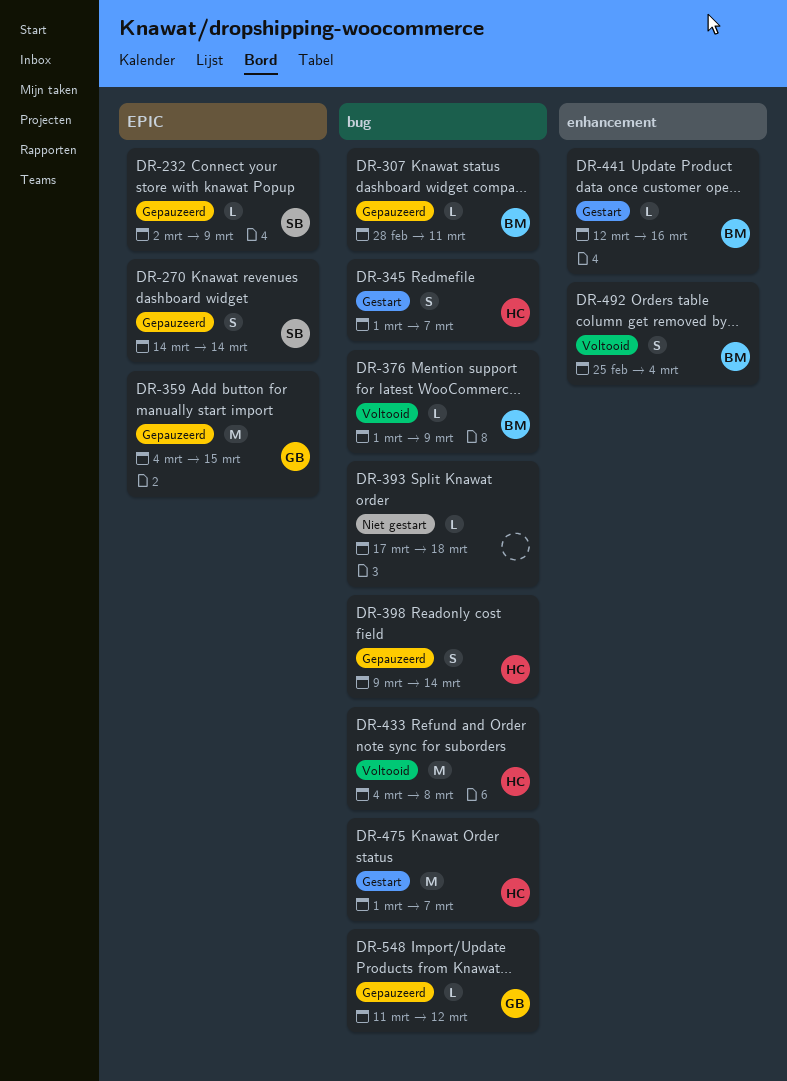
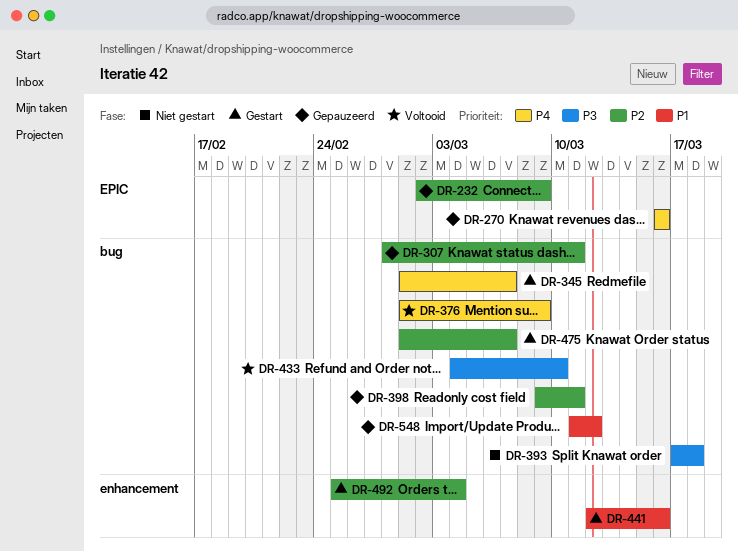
DR-270, start: Mar 14 -> Mar 16
DR-270, due: Mar 14 -> Mar 16
DR-359: present -> none
DR-398, due: Mar 14 -> Mar 11
DR-433, due: Mar 8 -> Mar 10
DR-492, status: Voltooid -> Gestart

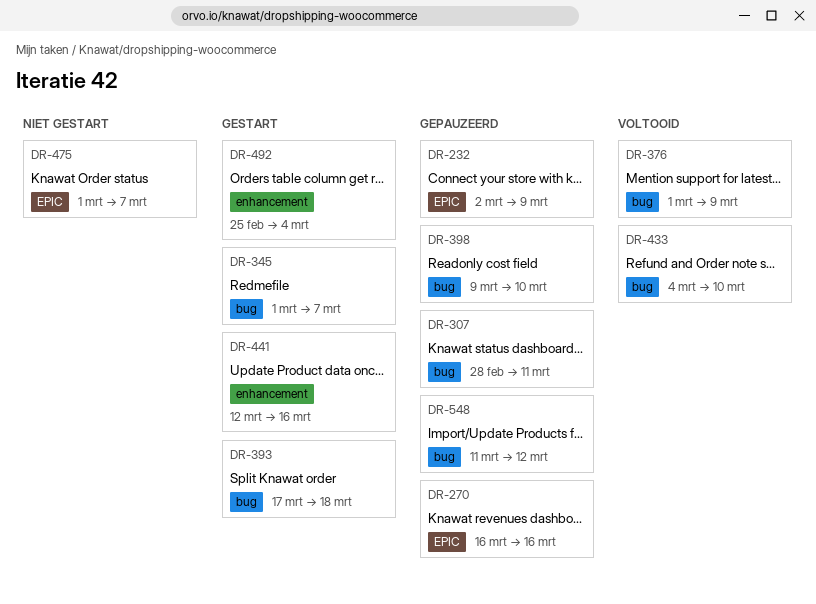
DR-393, status: Niet gestart -> Gestart
DR-398, due: Mar 11 -> Mar 10
DR-475, status: Gestart -> Niet gestart
DR-475, label: bug -> EPIC

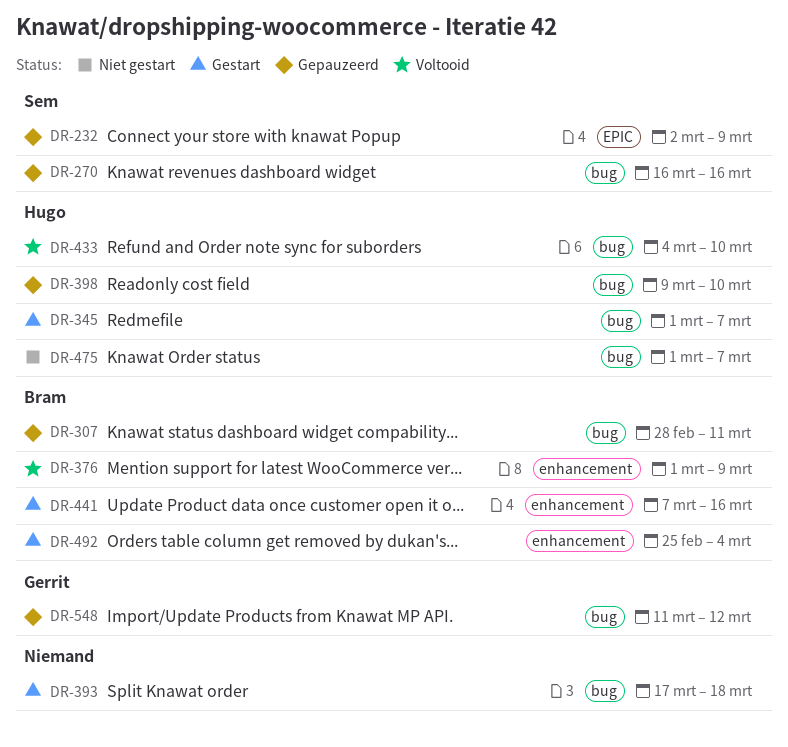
DR-270, label: EPIC -> bug
DR-376, label: bug -> enhancement
DR-441, start: Mar 12 -> Mar 7
DR-475, label: EPIC -> bug

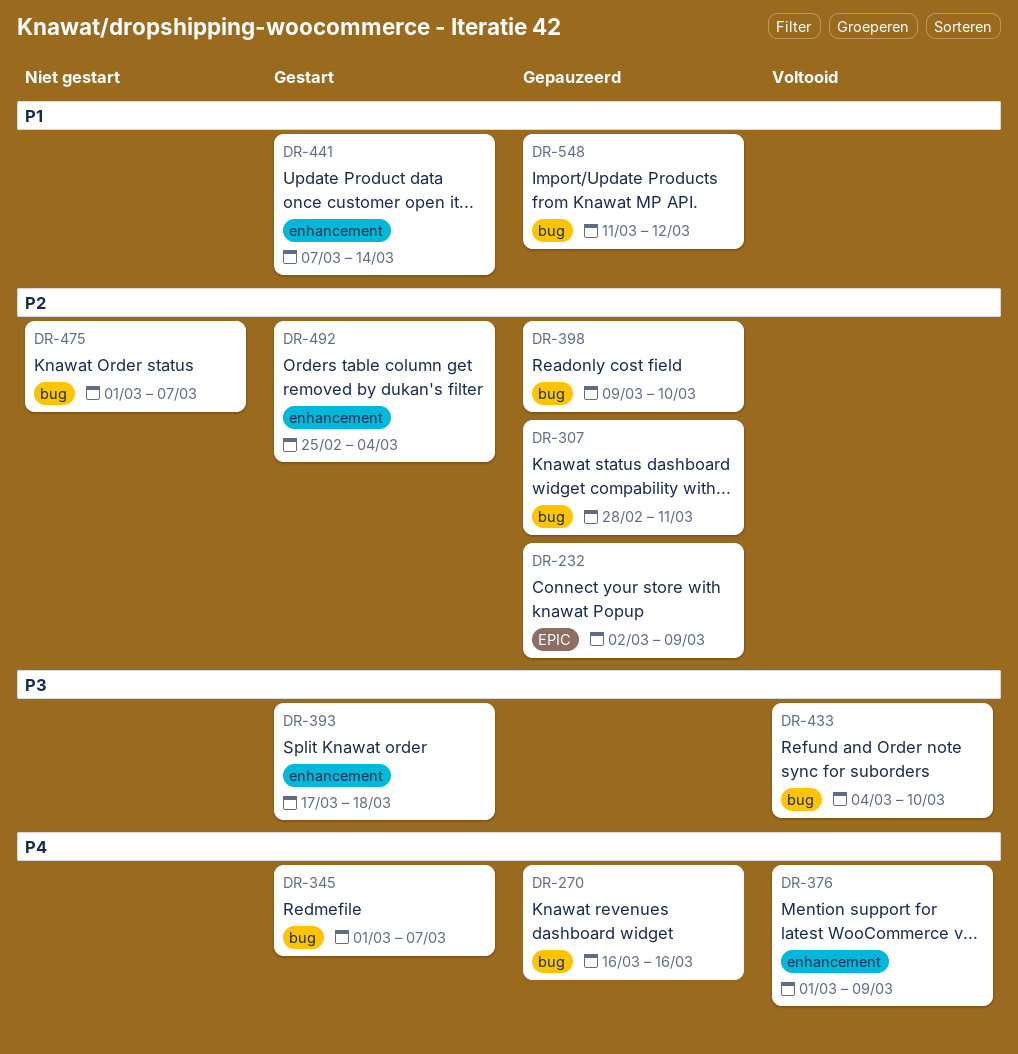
DR-393, label: bug -> enhancement
DR-441, due: Mar 16 -> Mar 14

